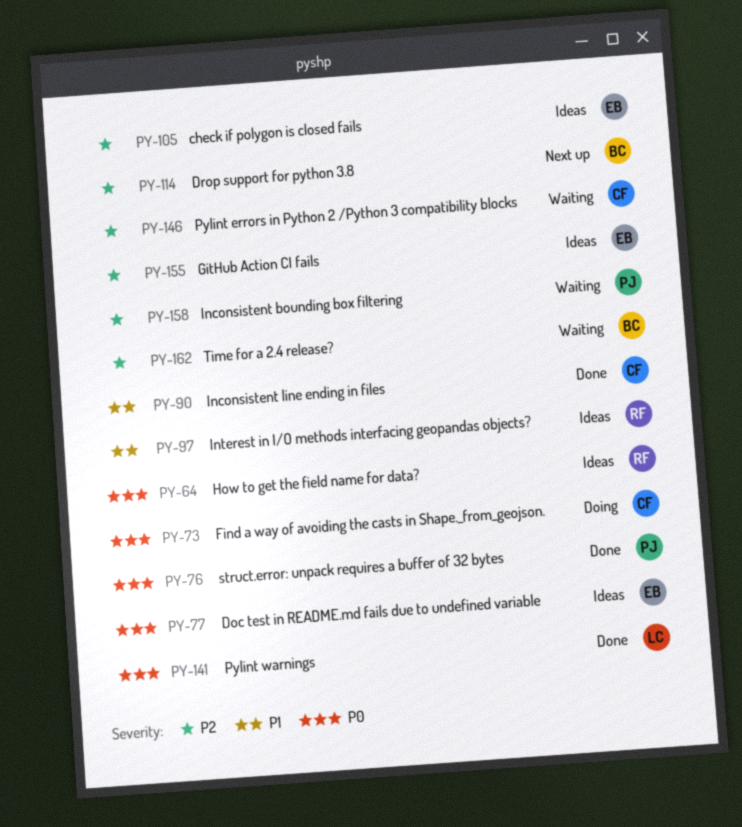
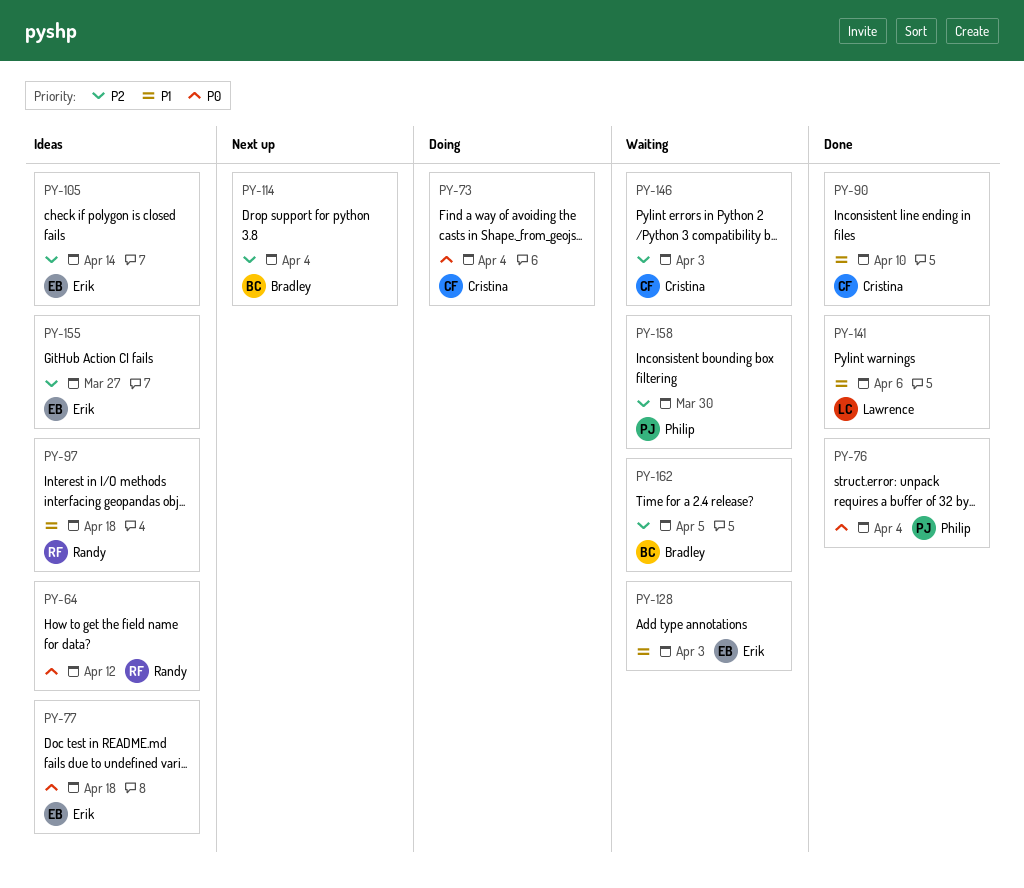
PY-128: none -> present
PY-141, priority: P0 -> P1

